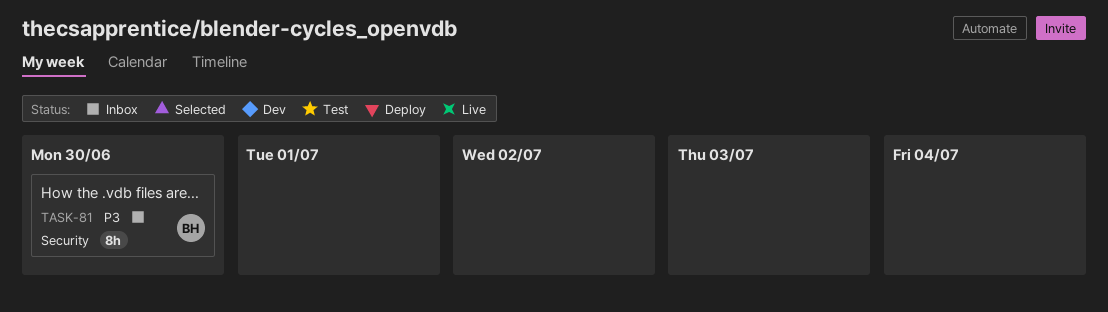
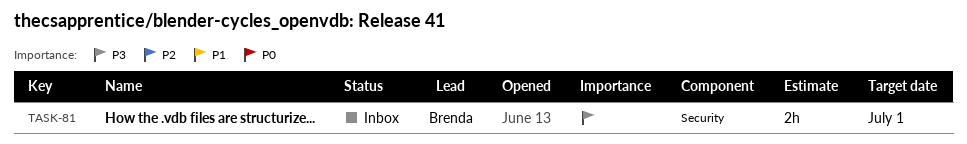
TASK-81, estimate: 8h -> 2h
TASK-81, due: Jun 30 -> Jul 1

